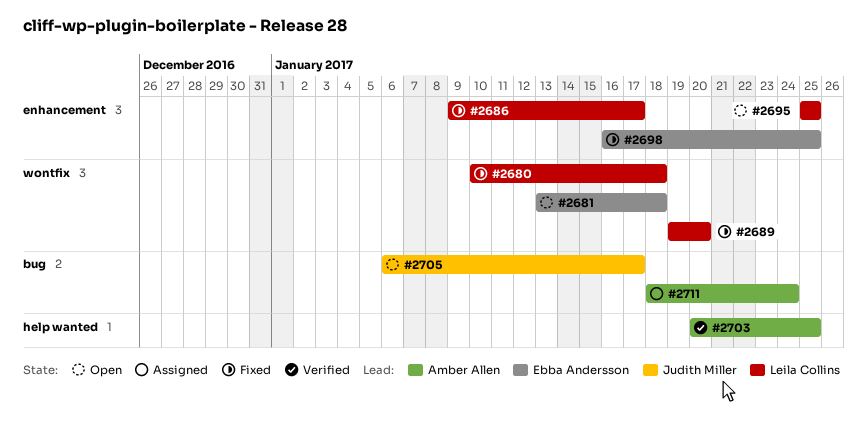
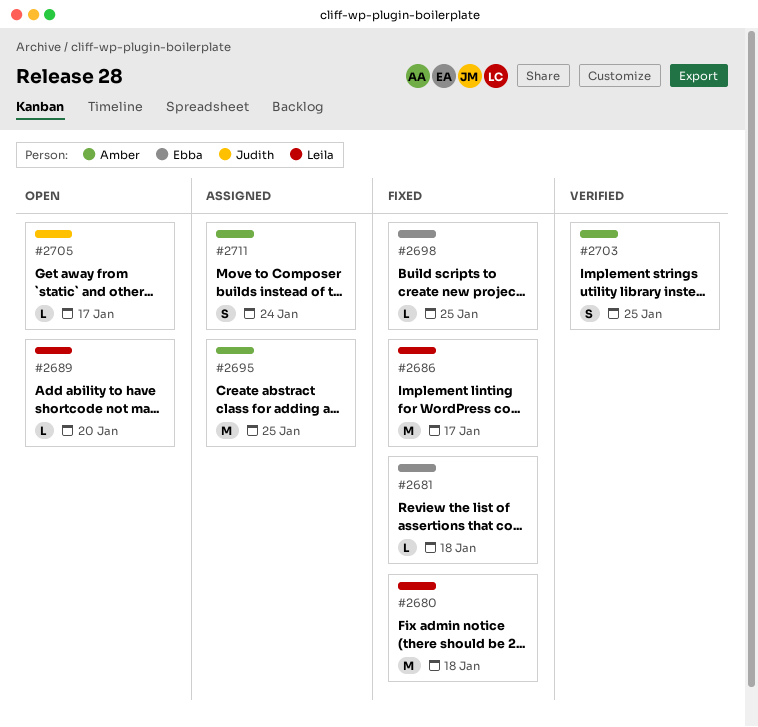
#2681, status: Open -> Fixed
#2689, status: Fixed -> Open
#2695, status: Open -> Assigned
#2695, owner: Leila Collins -> Amber Allen

